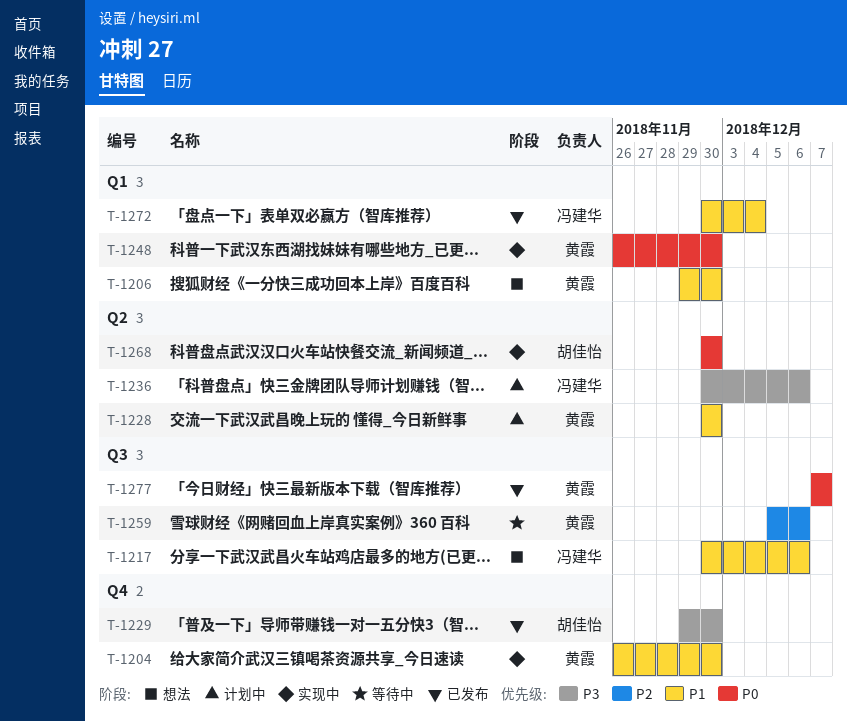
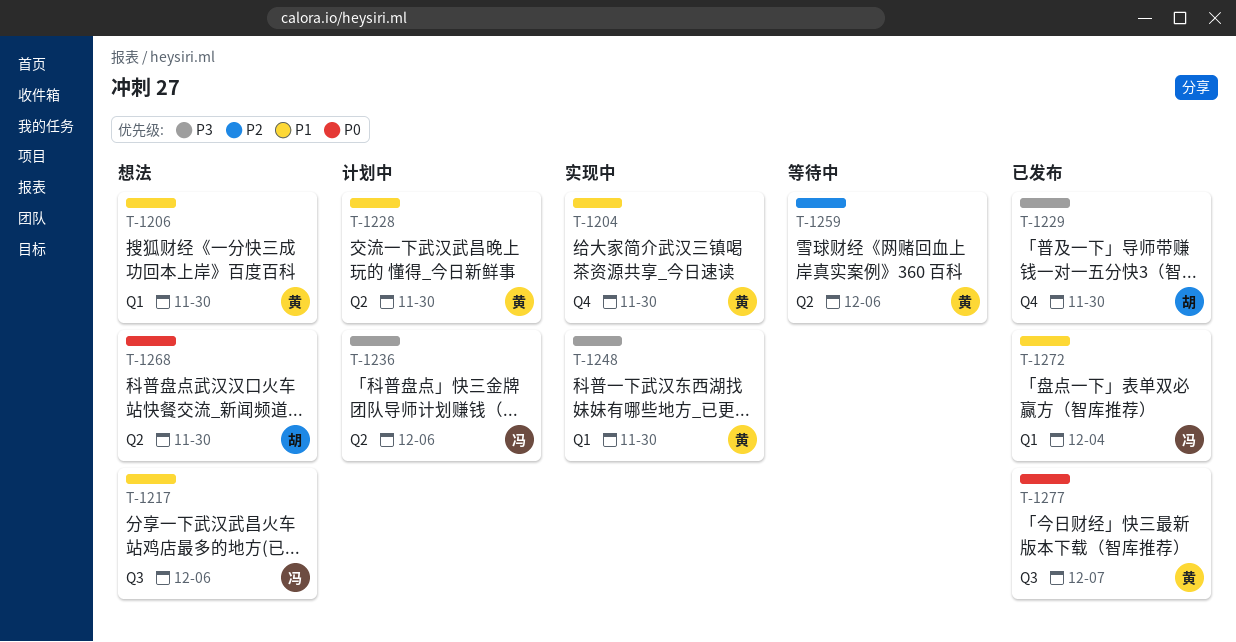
T-1248, priority: P0 -> P3
T-1259, label: Q3 -> Q2
T-1268, status: 实现中 -> 想法

